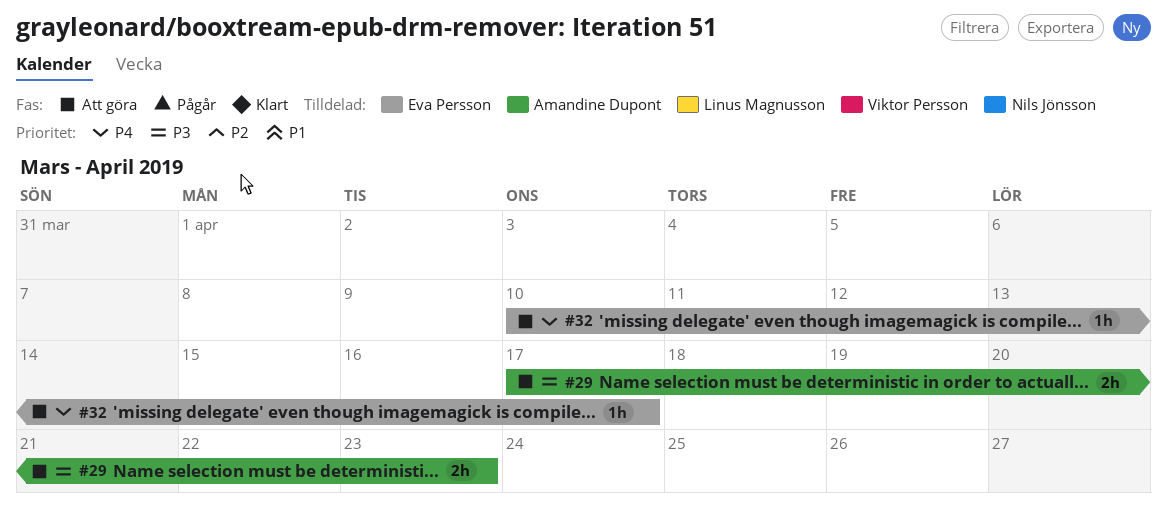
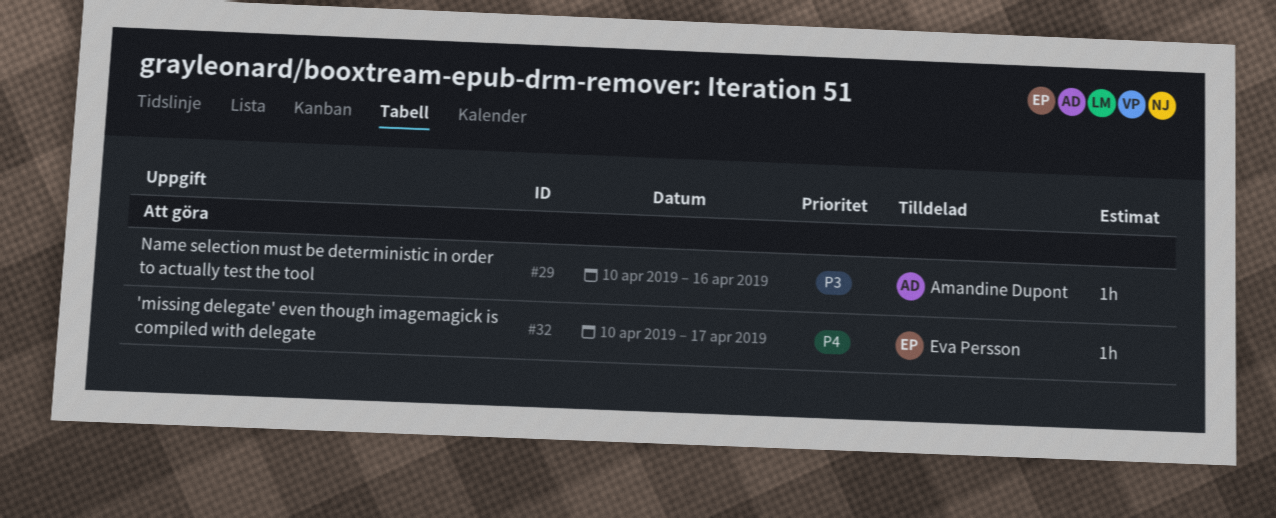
#29, estimate: 2h -> 1h
#29, start: Apr 17 -> Apr 10
#29, due: Apr 23 -> Apr 16

